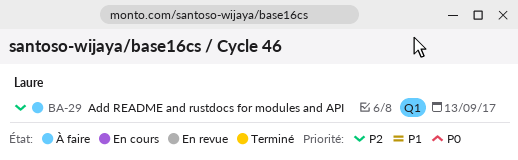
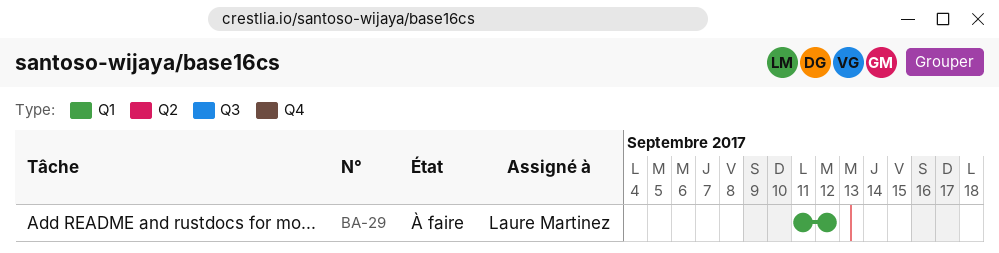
BA-29, due: Sep 13 -> Sep 12

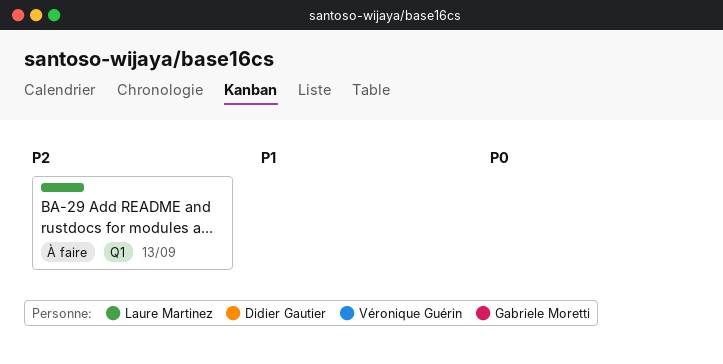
BA-29, due: Sep 12 -> Sep 13

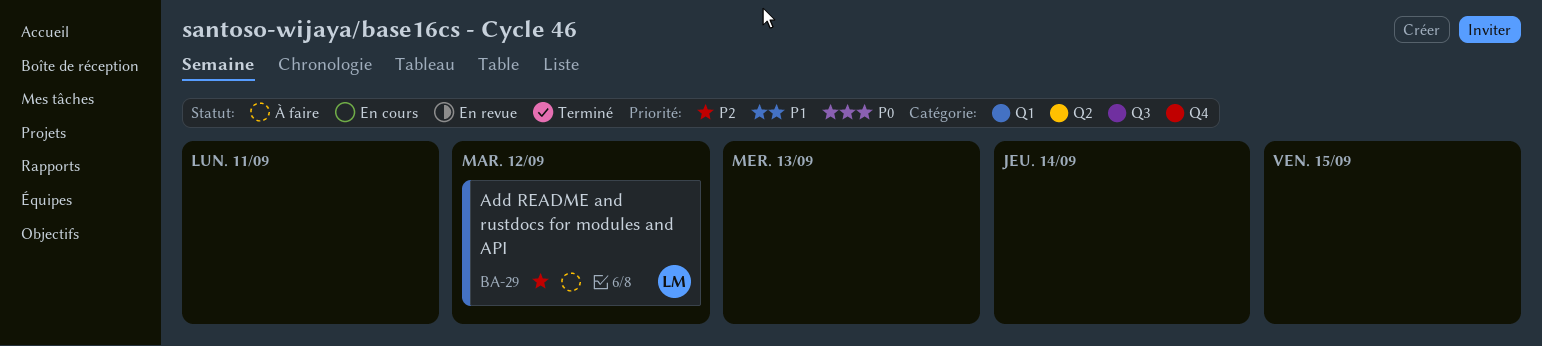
BA-29, due: Sep 13 -> Sep 12

